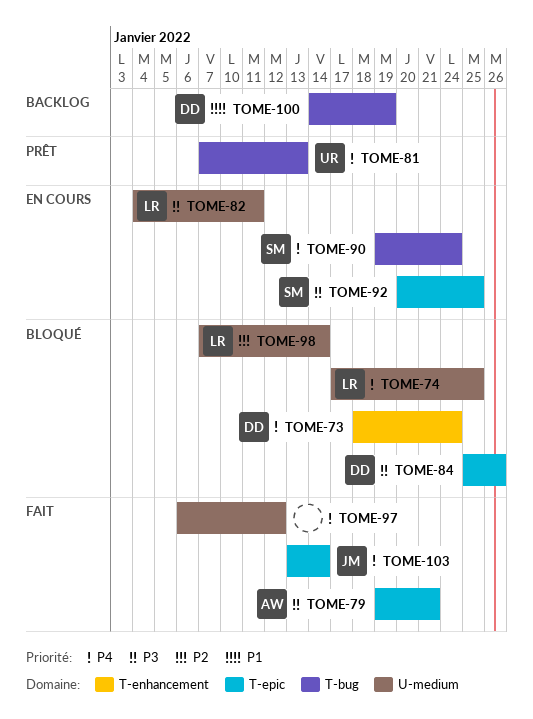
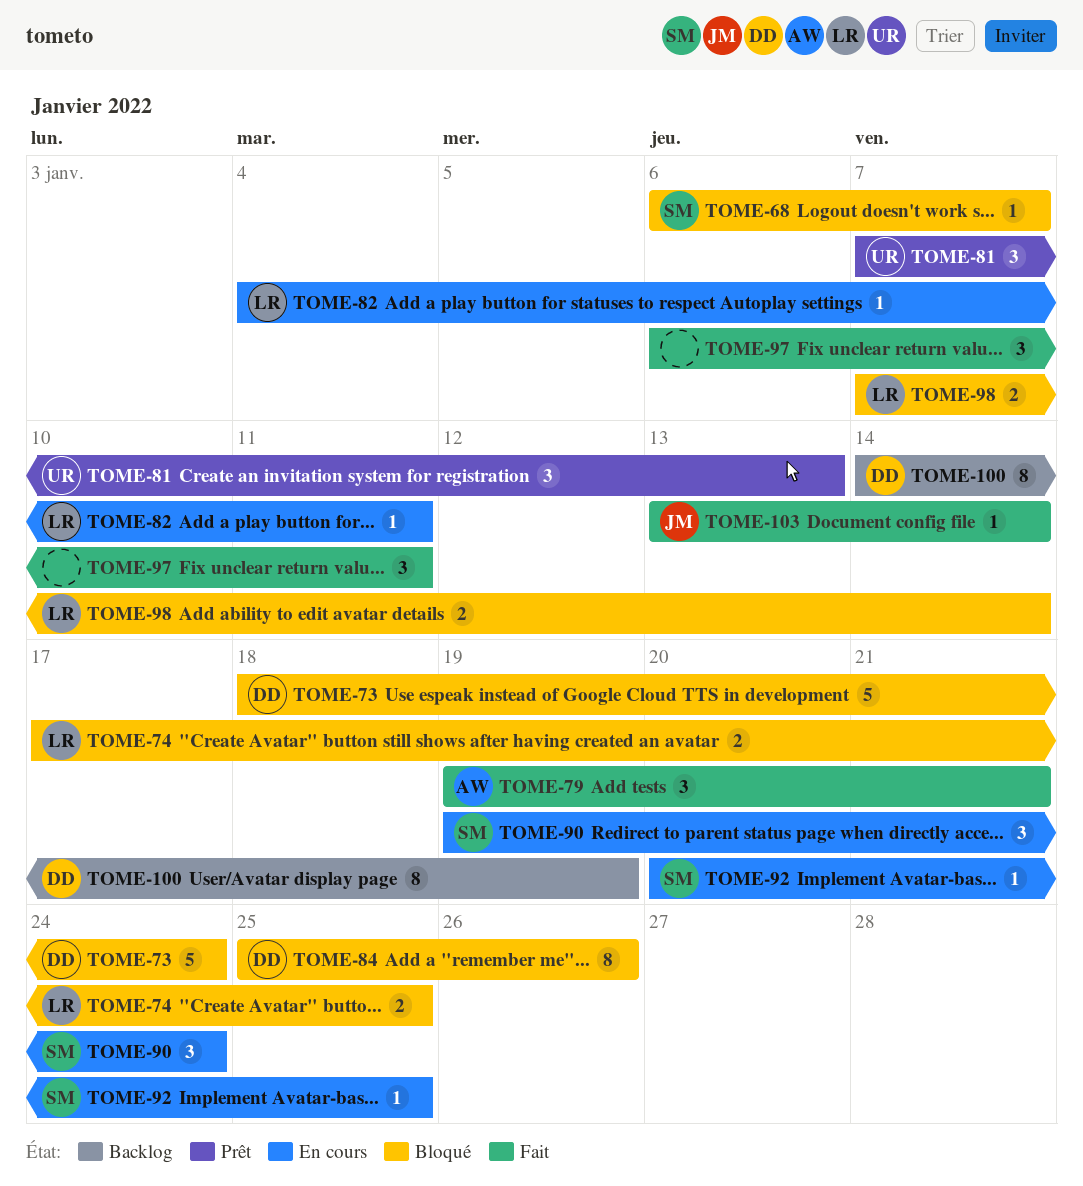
TOME-68: none -> present
TOME-97, due: Jan 12 -> Jan 11

